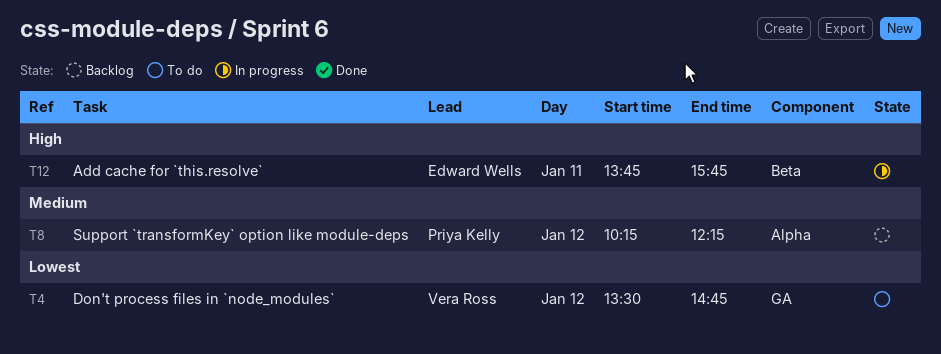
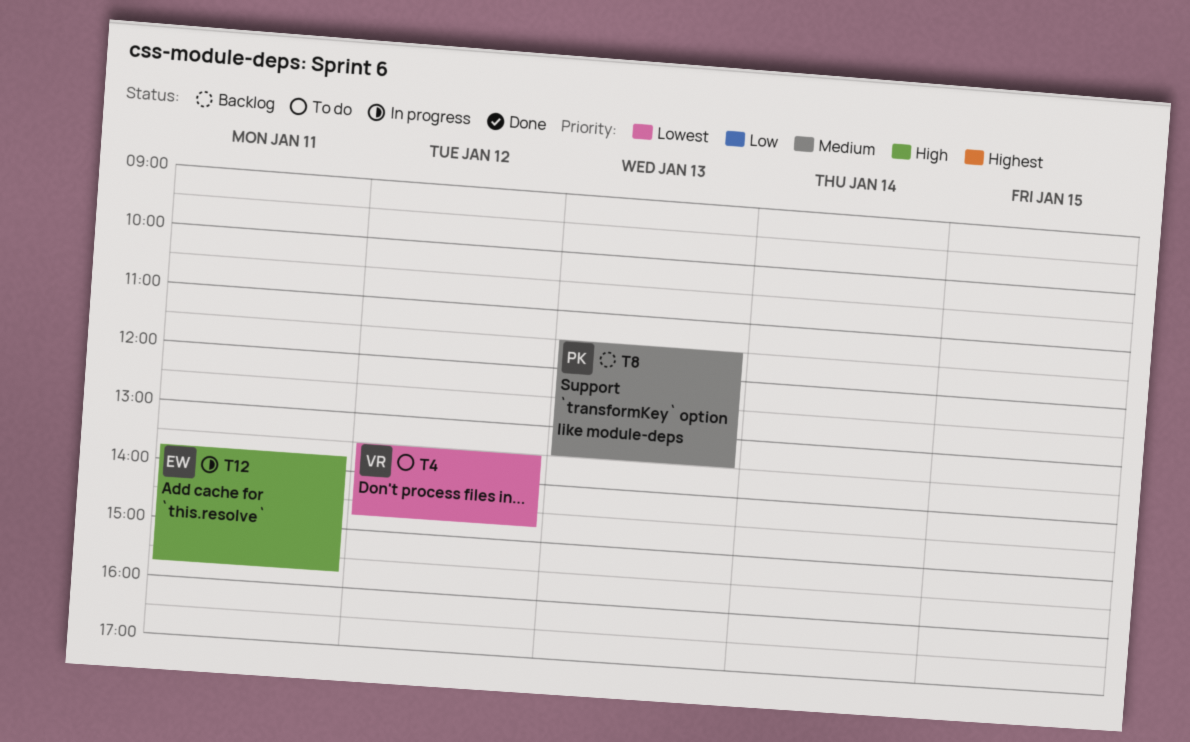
T8, day: Jan 12 -> Jan 13
T8, begins: 10:15 -> 11:30
T8, ends: 12:15 -> 13:30

